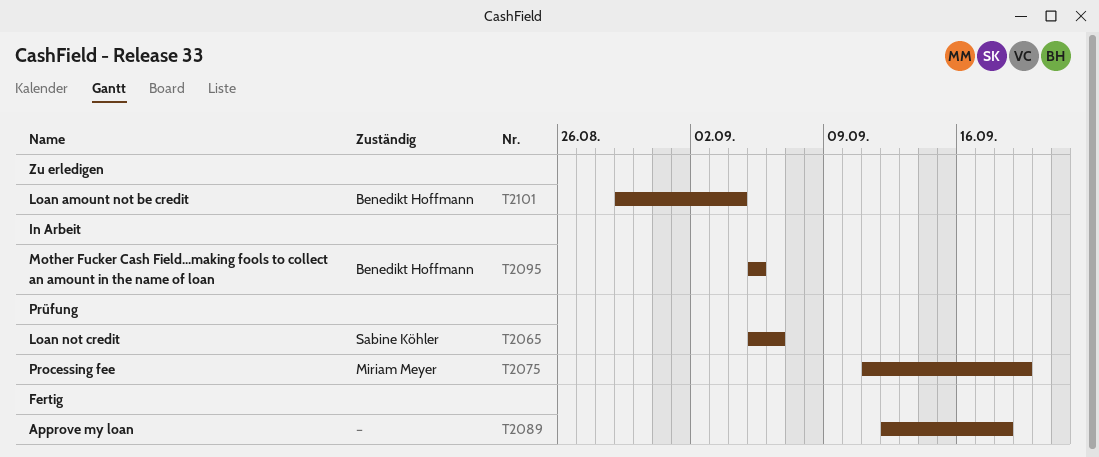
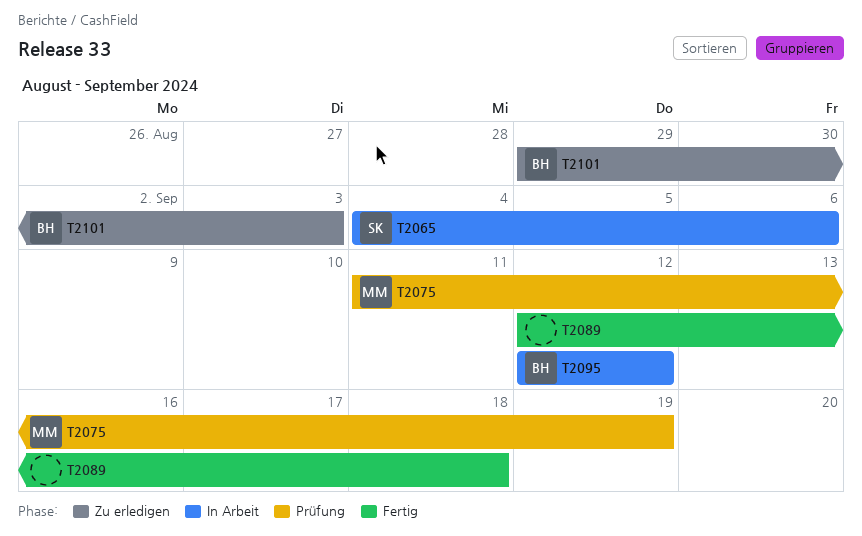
T2065, status: Prüfung -> In Arbeit
T2065, start: Sep 5 -> Sep 4
T2095, start: Sep 5 -> Sep 12
T2095, due: Sep 5 -> Sep 12
T2101, due: Sep 4 -> Sep 3

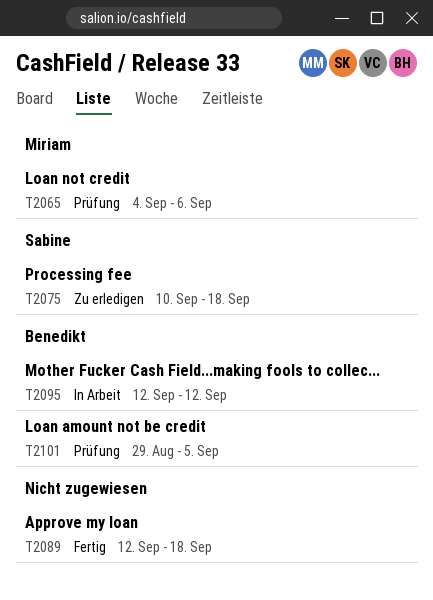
T2065, status: In Arbeit -> Prüfung
T2065, owner: Sabine -> Miriam
T2075, status: Prüfung -> Zu erledigen
T2075, owner: Miriam -> Sabine
T2075, start: Sep 11 -> Sep 10
T2075, due: Sep 19 -> Sep 18
T2101, status: Zu erledigen -> Prüfung
T2101, due: Sep 3 -> Sep 5

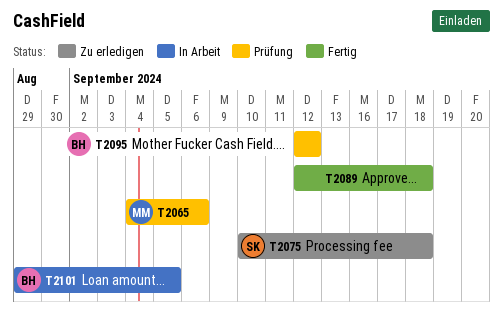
T2095, status: In Arbeit -> Prüfung
T2101, status: Prüfung -> In Arbeit

